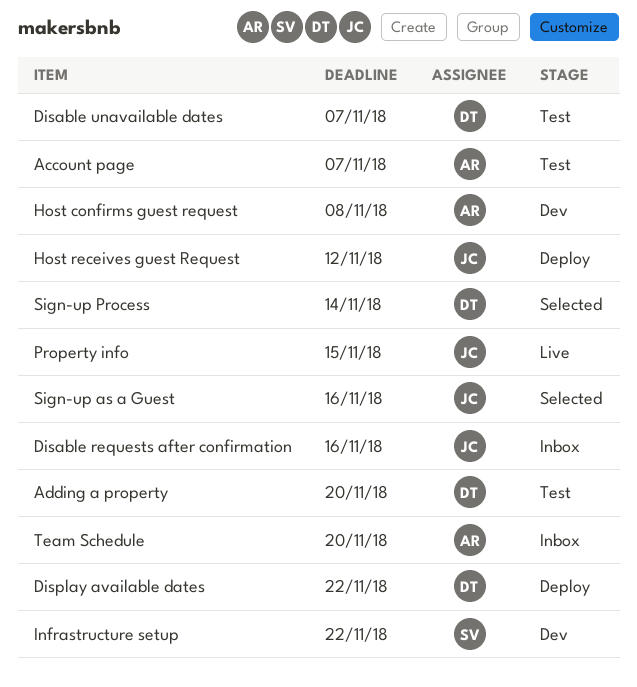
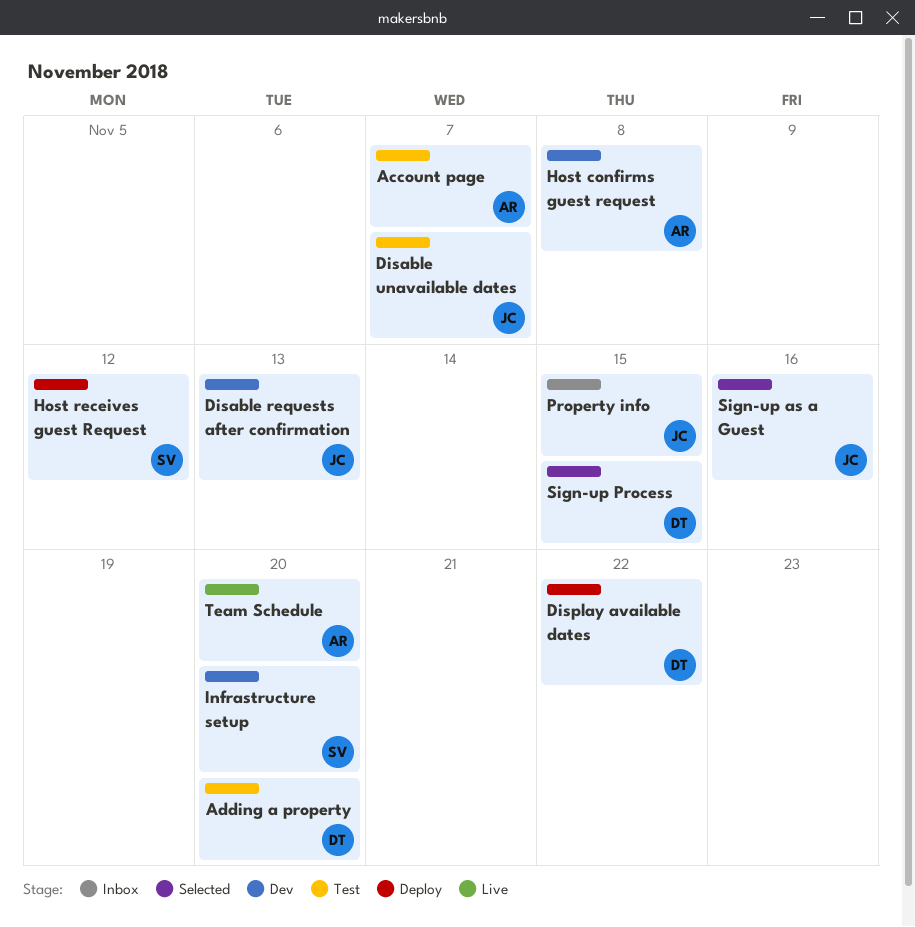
Disable requests after confirmation, status: Inbox -> Dev
Disable requests after confirmation, due: Nov 16 -> Nov 13
Disable unavailable dates, owner: DT -> JC
Host receives guest Request, owner: JC -> SV
Infrastructure setup, due: Nov 22 -> Nov 20
Property info, status: Live -> Inbox
Sign-up Process, due: Nov 14 -> Nov 15
Team Schedule, status: Inbox -> Live

